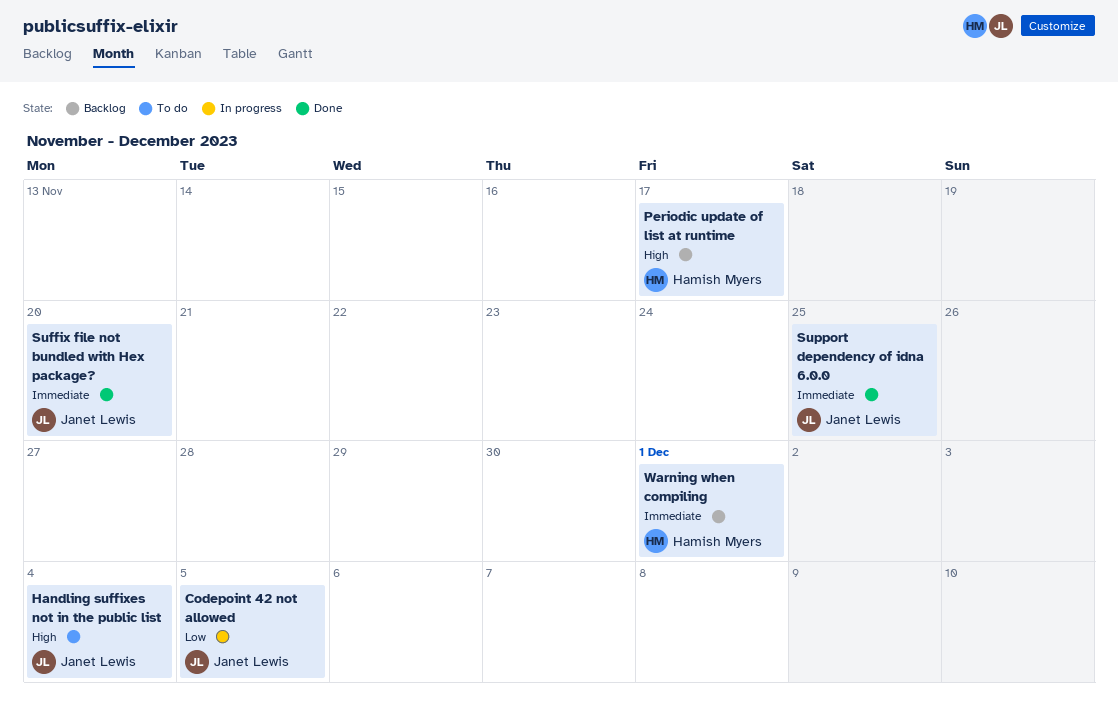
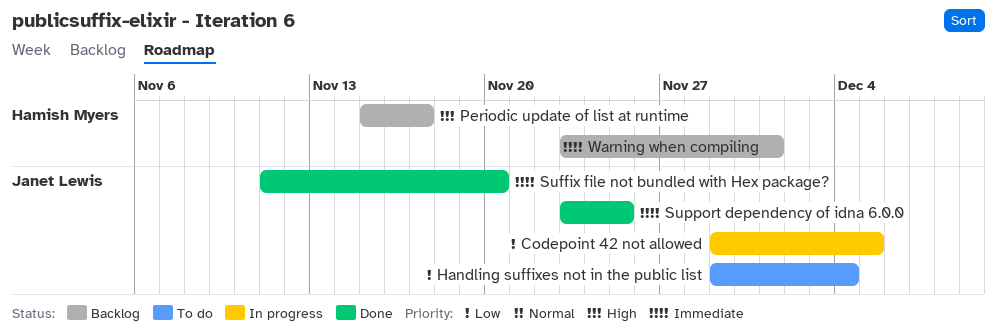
Handling suffixes not in the public list, priority: High -> Low

